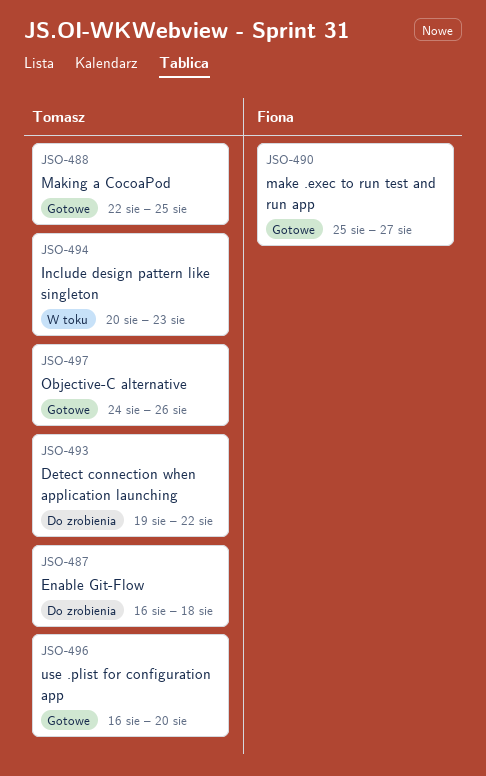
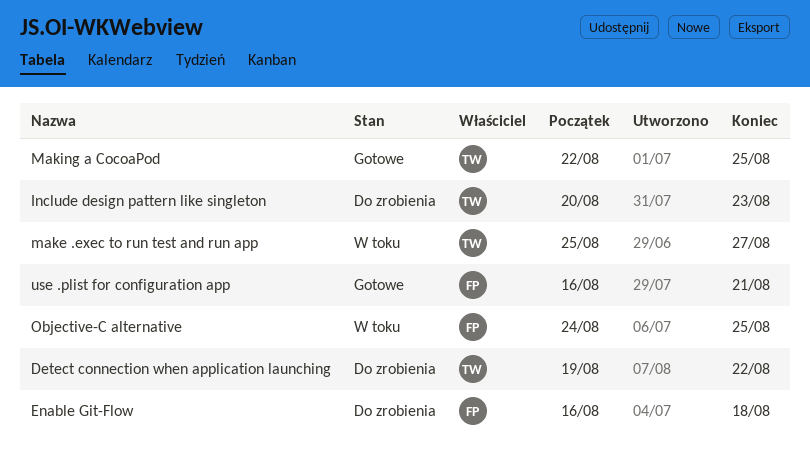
Enable Git-Flow, owner: Tomasz -> Fiona
Include design pattern like singleton, status: W toku -> Do zrobienia
make .exec to run test and run app, status: Gotowe -> W toku
make .exec to run test and run app, owner: Fiona -> Tomasz
Objective-C alternative, status: Gotowe -> W toku
Objective-C alternative, owner: Tomasz -> Fiona
Objective-C alternative, due: Aug 26 -> Aug 25
use .plist for configuration app, owner: Tomasz -> Fiona
use .plist for configuration app, due: Aug 20 -> Aug 21

